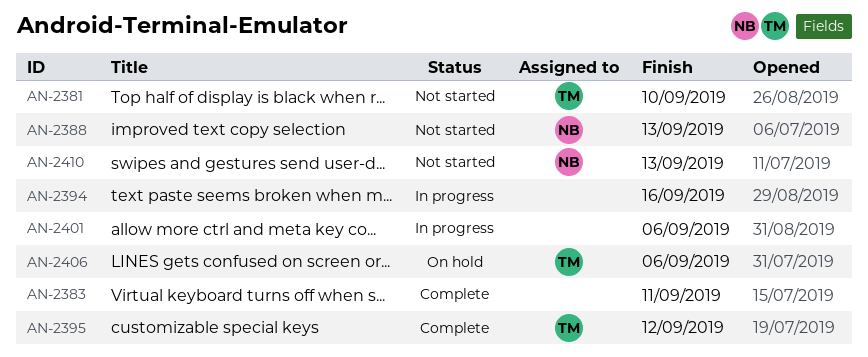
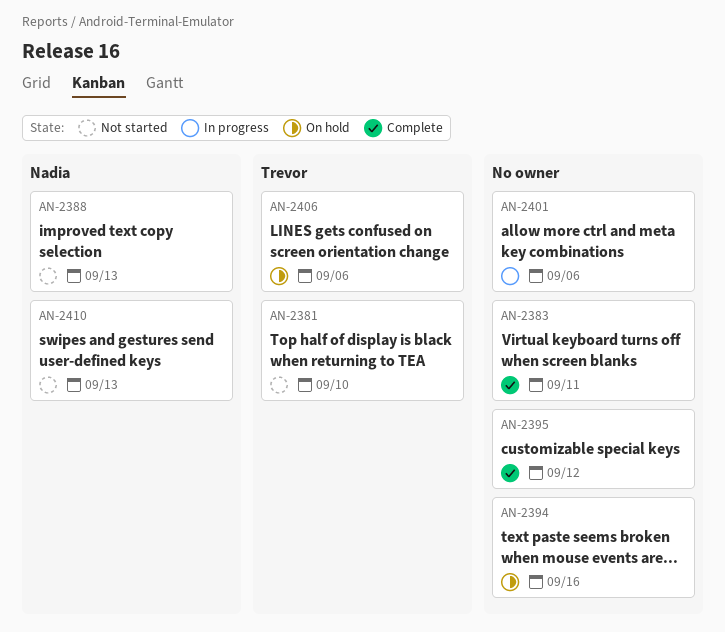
AN-2394, status: In progress -> On hold
AN-2395, owner: Trevor -> none

